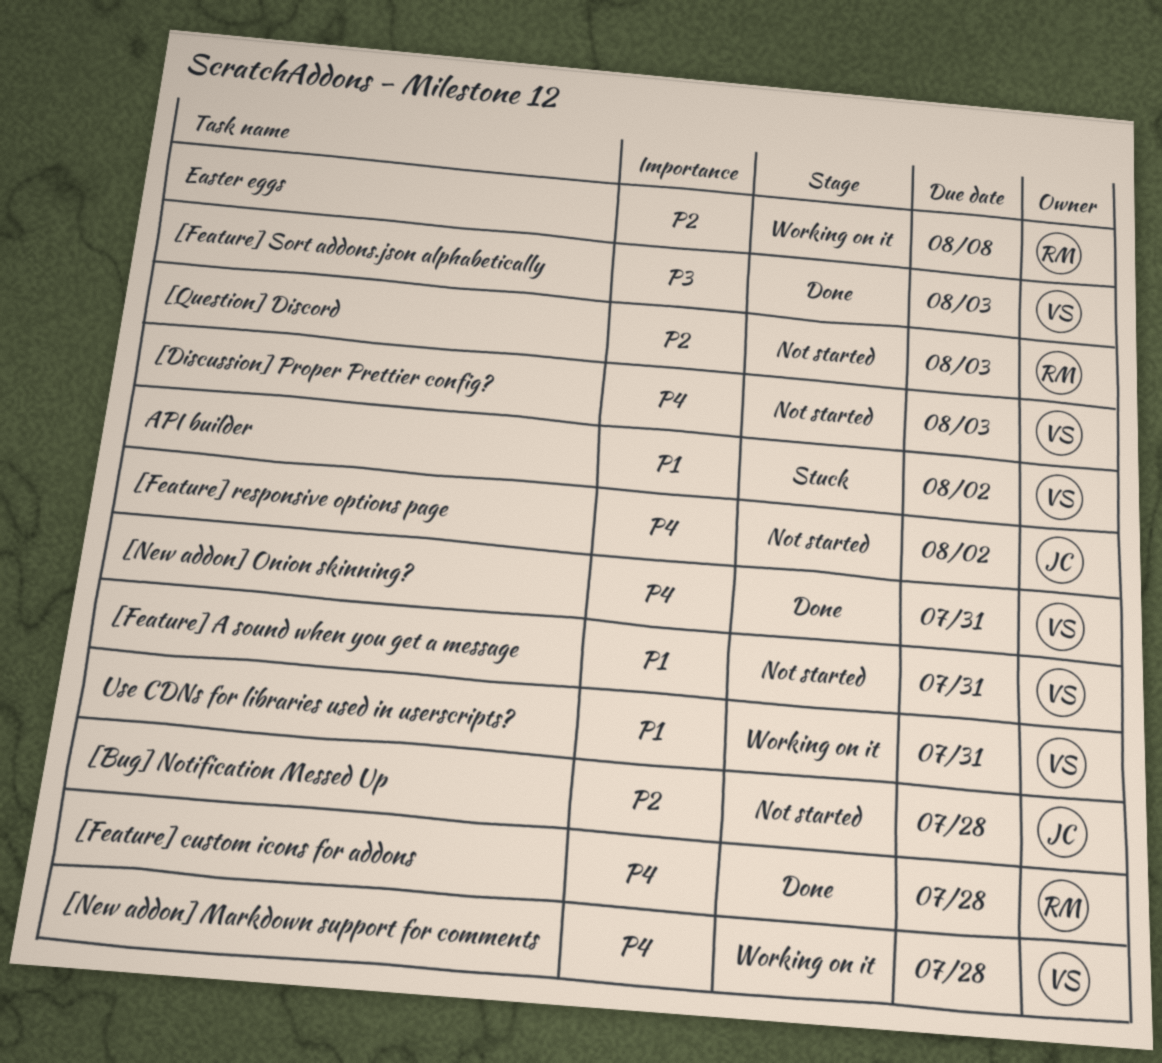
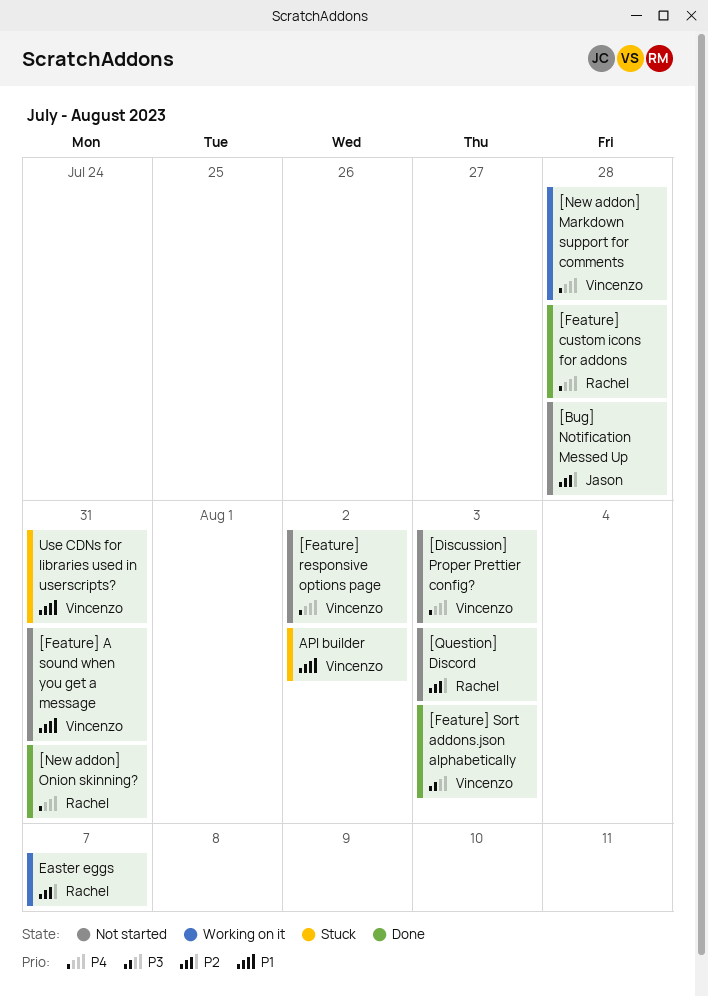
[Feature] responsive options page, owner: Jason -> Vincenzo
[New addon] Onion skinning?, owner: Vincenzo -> Rachel
Easter eggs, due: Aug 8 -> Aug 7
Use CDNs for libraries used in userscripts?, status: Working on it -> Stuck

